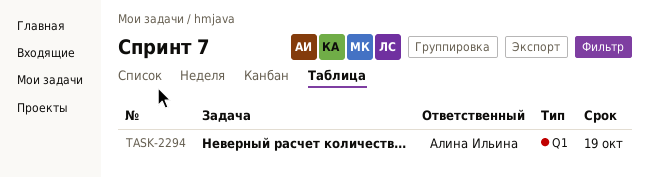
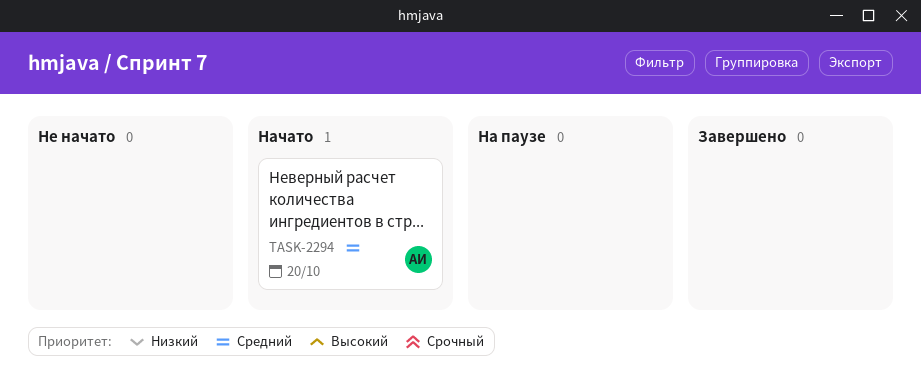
TASK-2294, due: Oct 19 -> Oct 20

